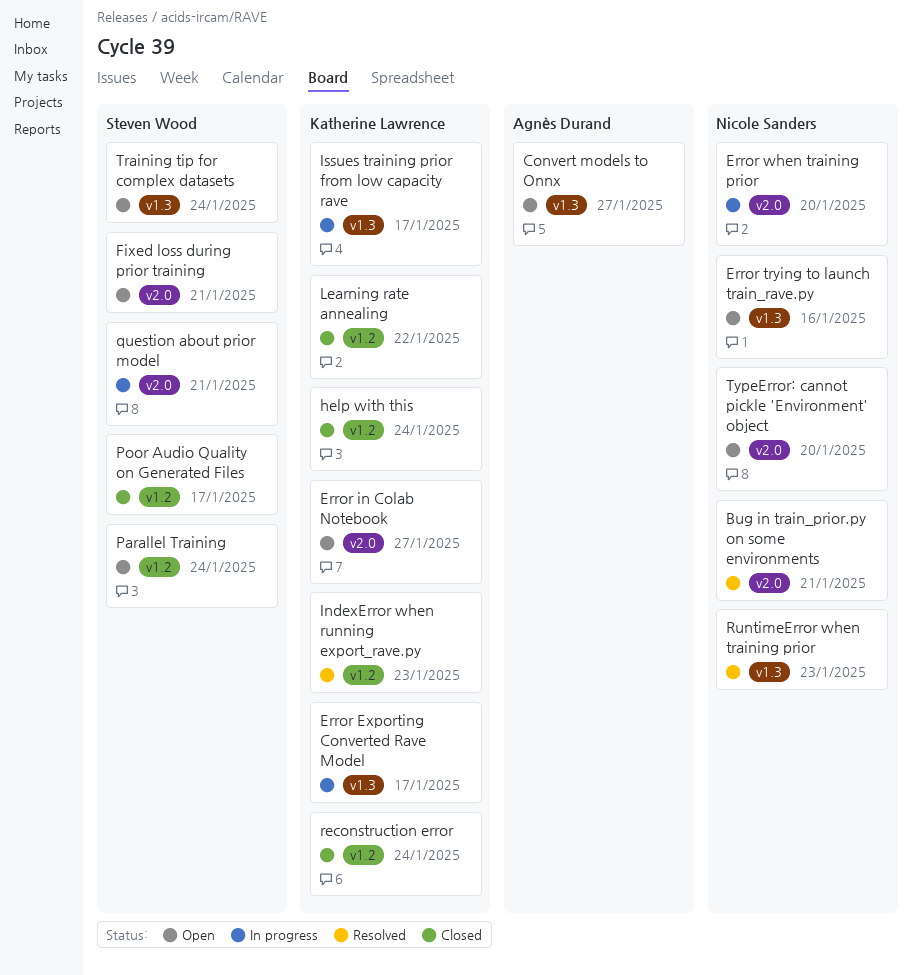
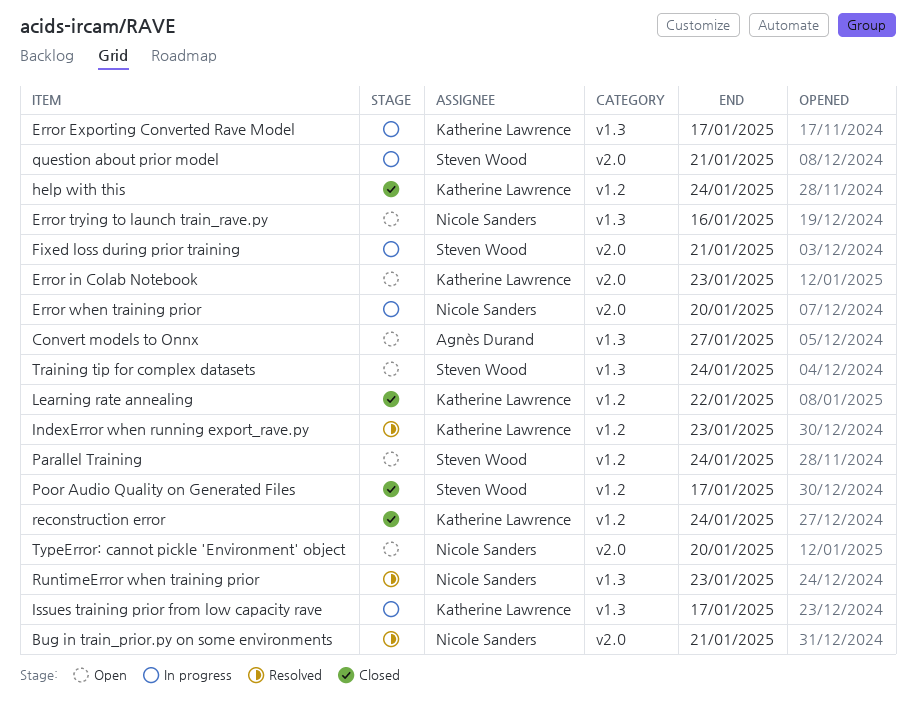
Error in Colab Notebook, due: Jan 27 -> Jan 23
Fixed loss during prior training, status: Open -> In progress

